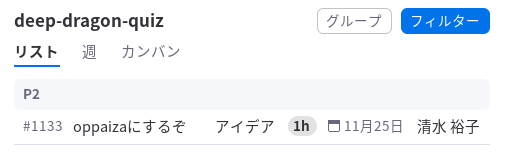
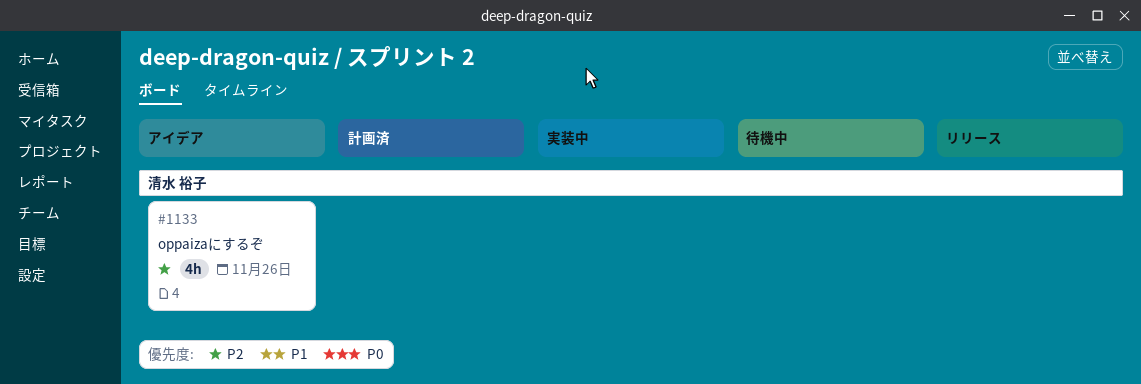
#1133, estimate: 1h -> 4h
#1133, due: Nov 25 -> Nov 26

